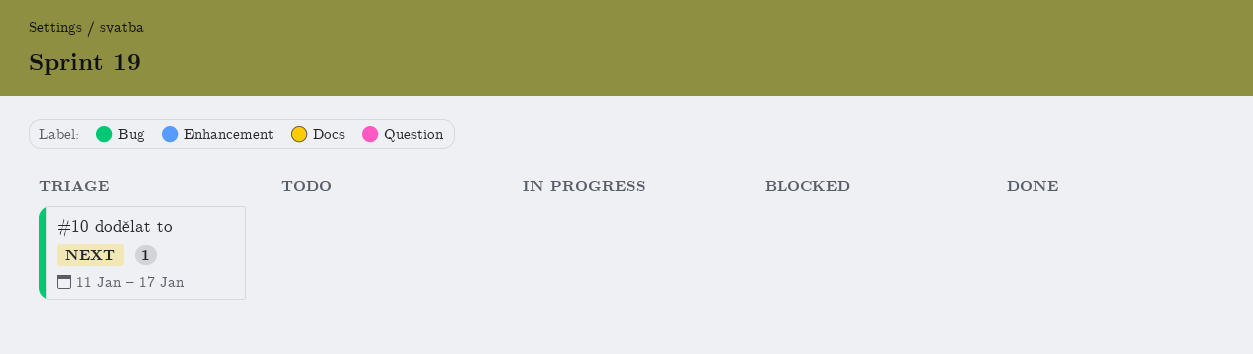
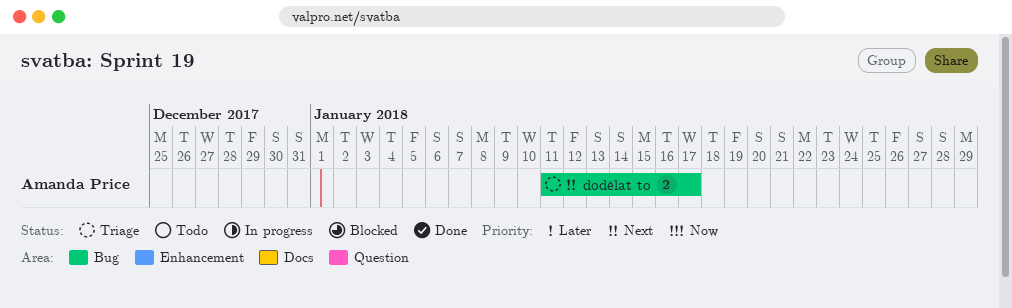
dodělat to, estimate: 1 -> 2

